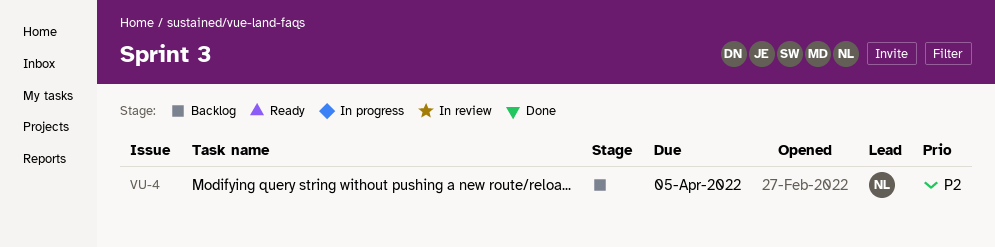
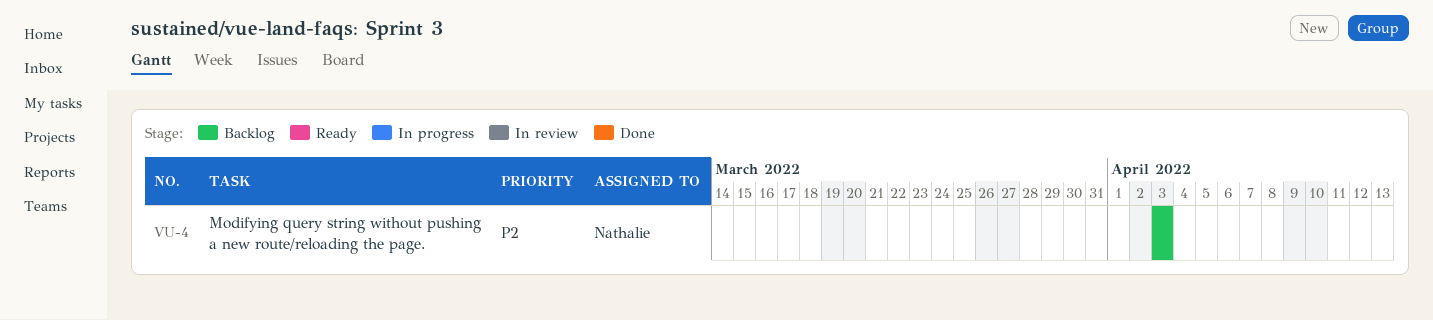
VU-4, due: Apr 5 -> Apr 3

